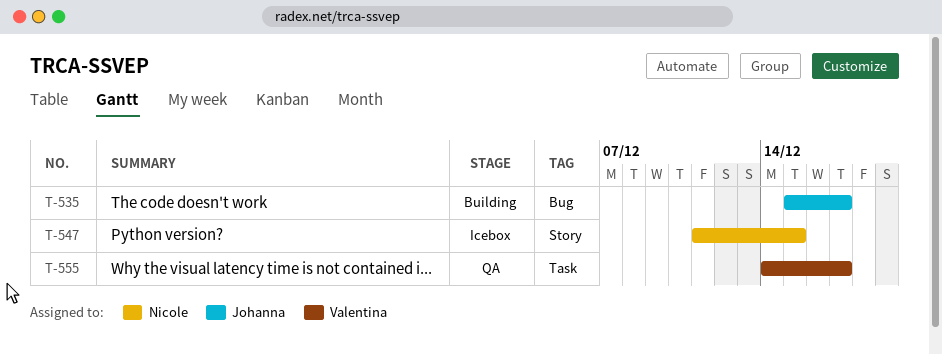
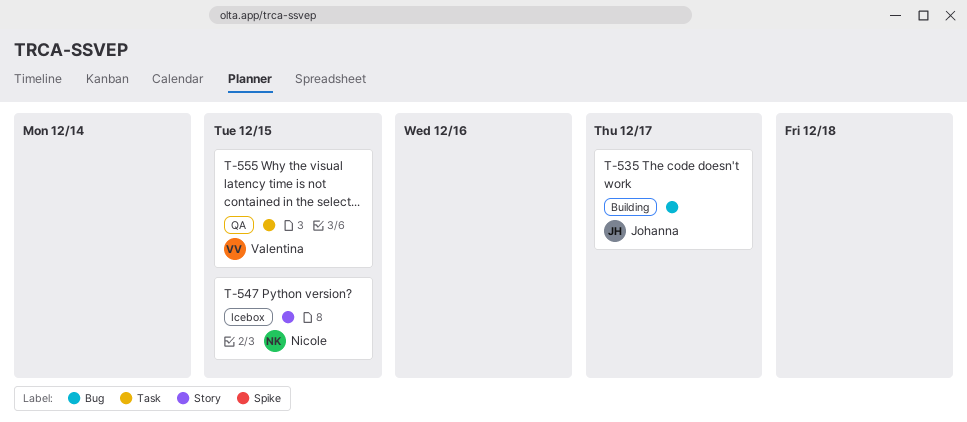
T-555, due: Dec 17 -> Dec 15

